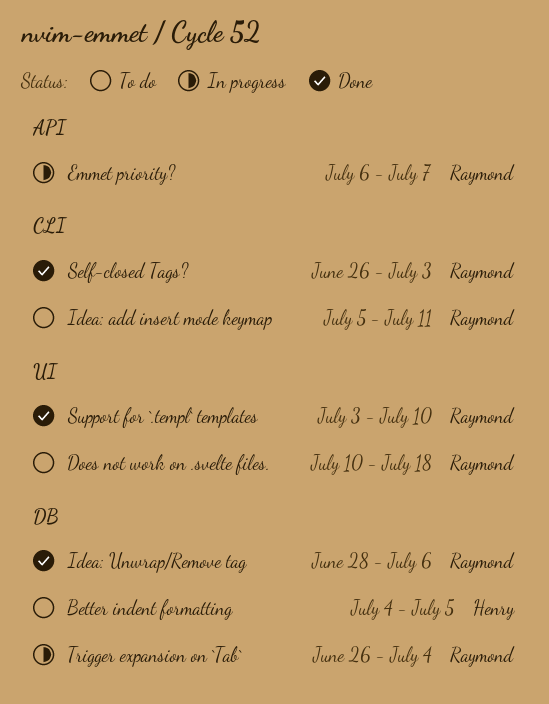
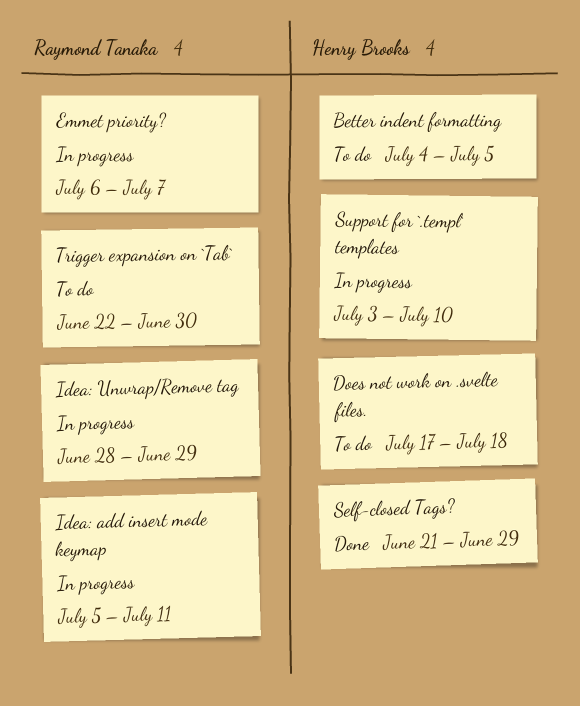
Does not work on .svelte files., owner: Raymond Tanaka -> Henry Brooks
Does not work on .svelte files., start: Jul 10 -> Jul 17
Idea: add insert mode keymap, status: To do -> In progress
Idea: Unwrap/Remove tag, status: Done -> In progress
Idea: Unwrap/Remove tag, due: Jul 6 -> Jun 29
Self-closed Tags?, owner: Raymond Tanaka -> Henry Brooks
Self-closed Tags?, start: Jun 26 -> Jun 21
Self-closed Tags?, due: Jul 3 -> Jun 29
Support for `.templ` templates, status: Done -> In progress
Support for `.templ` templates, owner: Raymond Tanaka -> Henry Brooks
Trigger expansion on `Tab`, status: In progress -> To do
Trigger expansion on `Tab`, start: Jun 26 -> Jun 22
Trigger expansion on `Tab`, due: Jul 4 -> Jun 30

